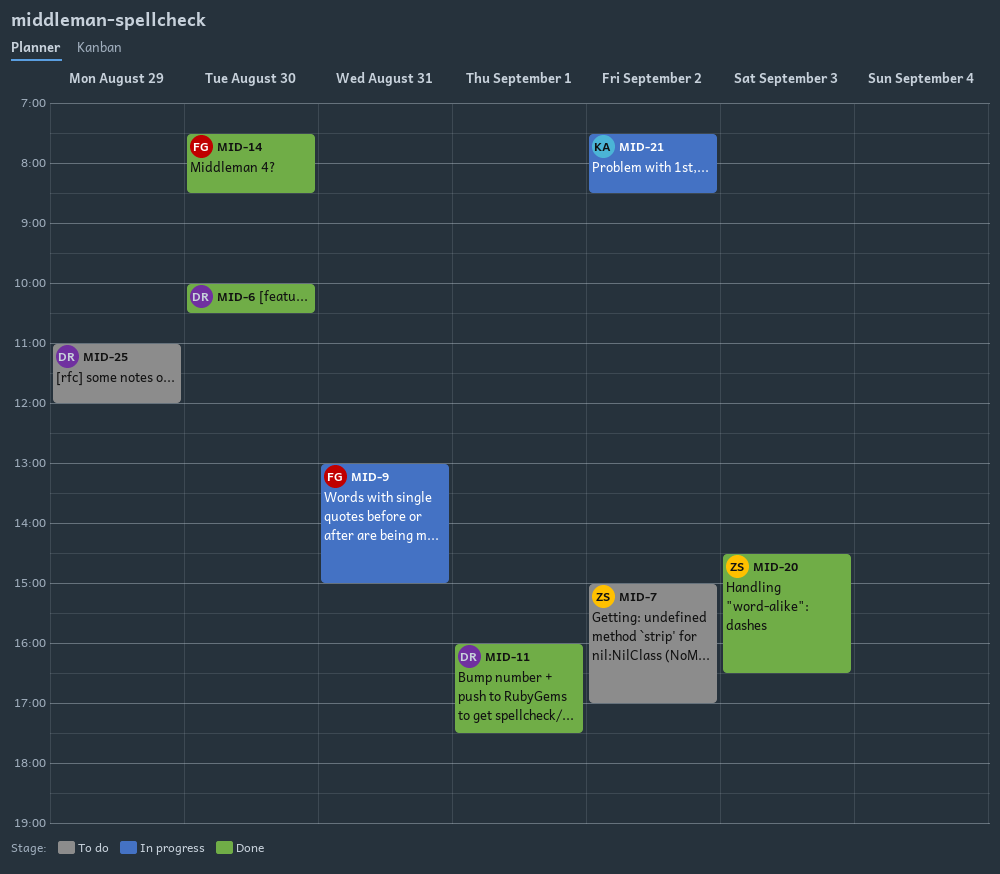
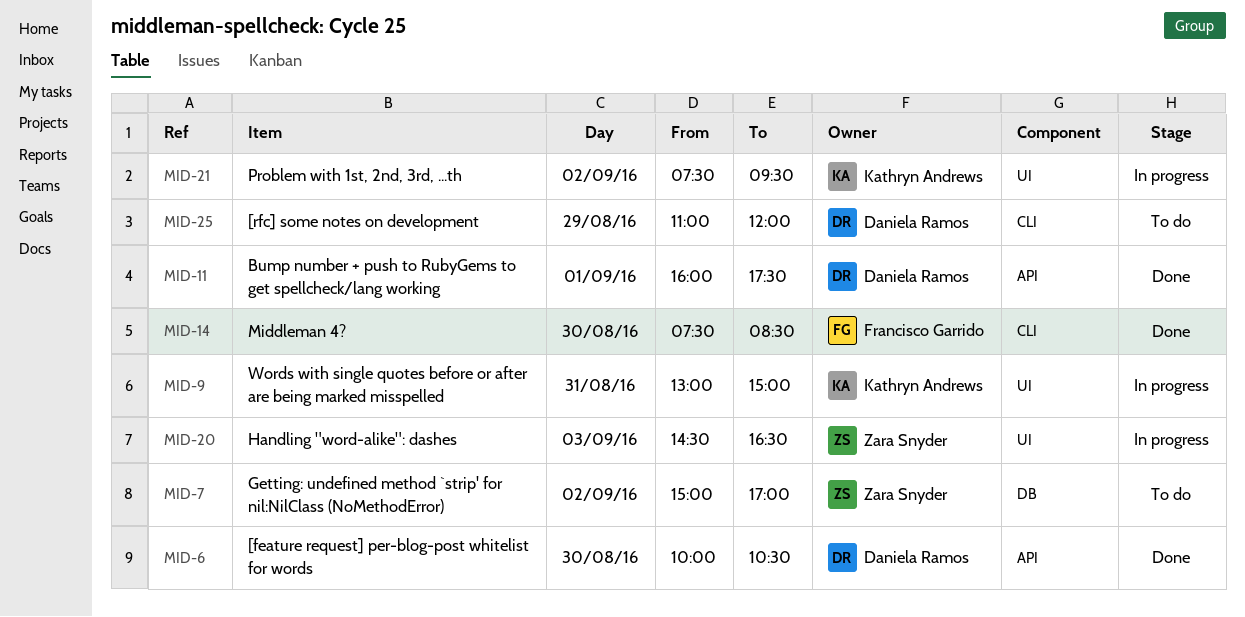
MID-9, owner: Francisco Garrido -> Kathryn Andrews
MID-20, status: Done -> In progress
MID-21, ends: 08:30 -> 09:30

